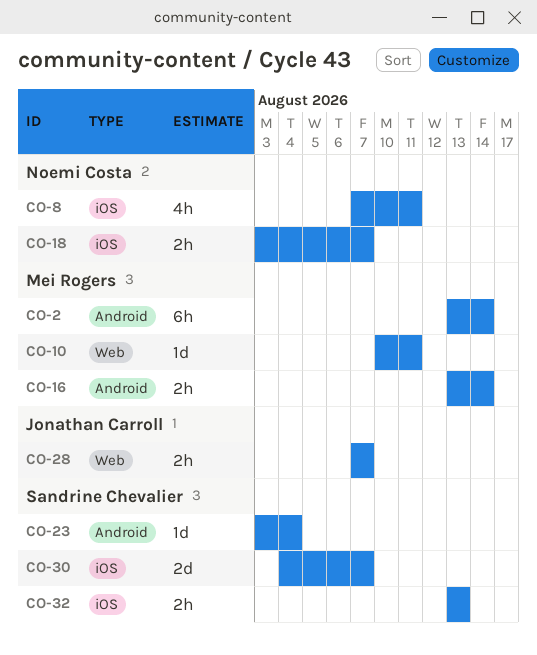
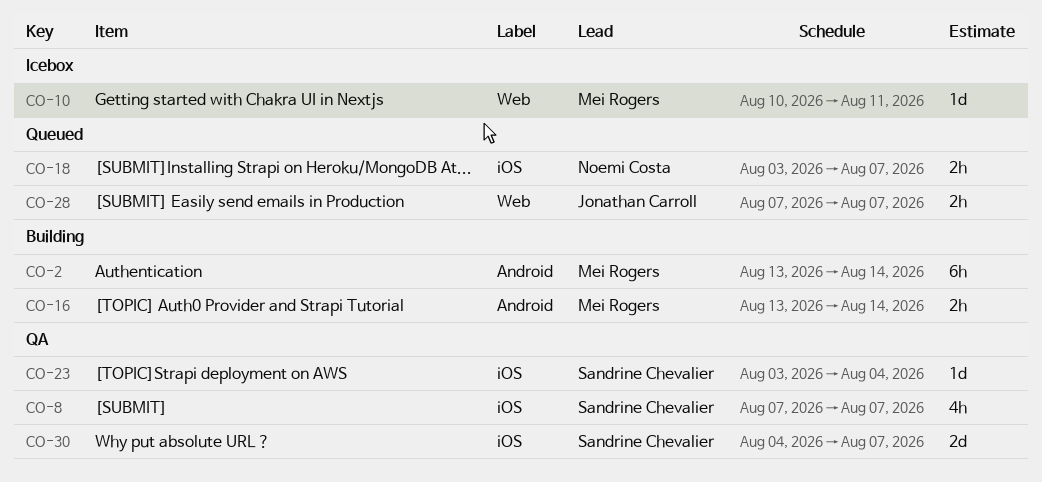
CO-8, owner: Noemi Costa -> Sandrine Chevalier
CO-8, due: Aug 11 -> Aug 7
CO-23, label: Android -> iOS
CO-32: present -> none

